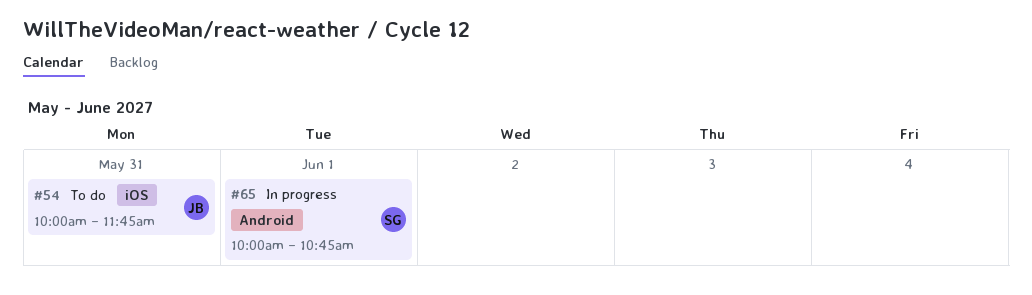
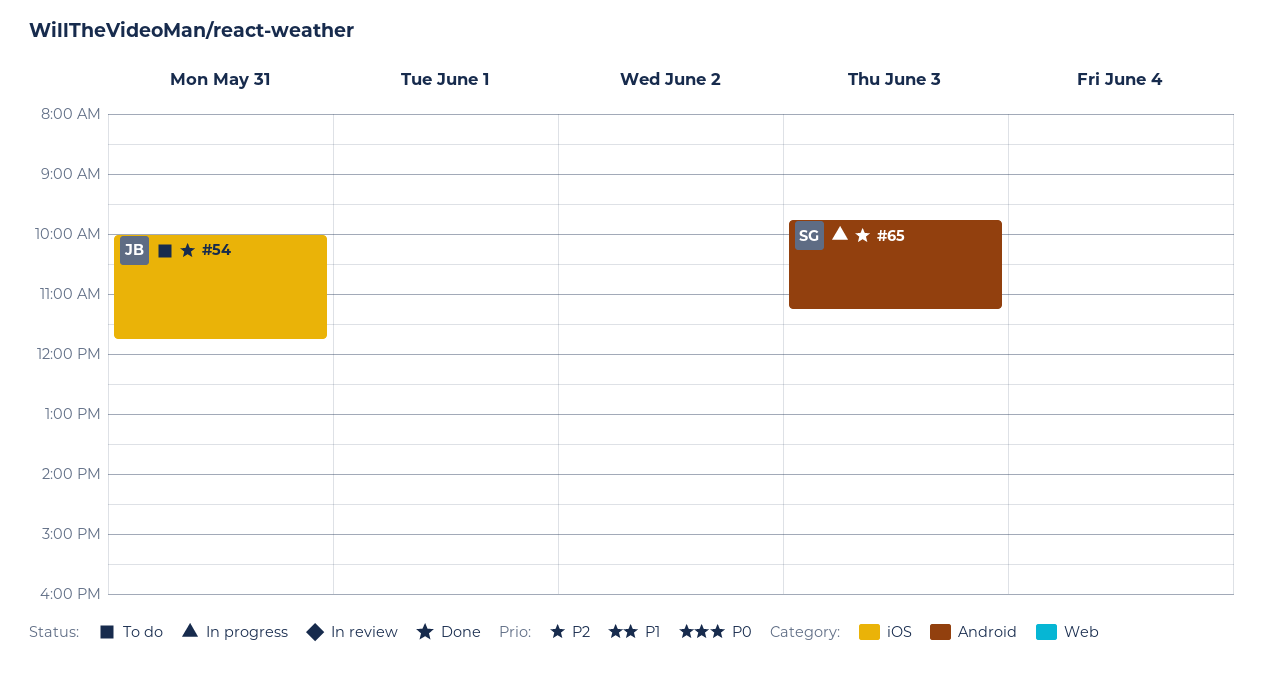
#65, day: Jun 1 -> Jun 3
#65, begins: 10:00 -> 09:45
#65, ends: 10:45 -> 11:15

